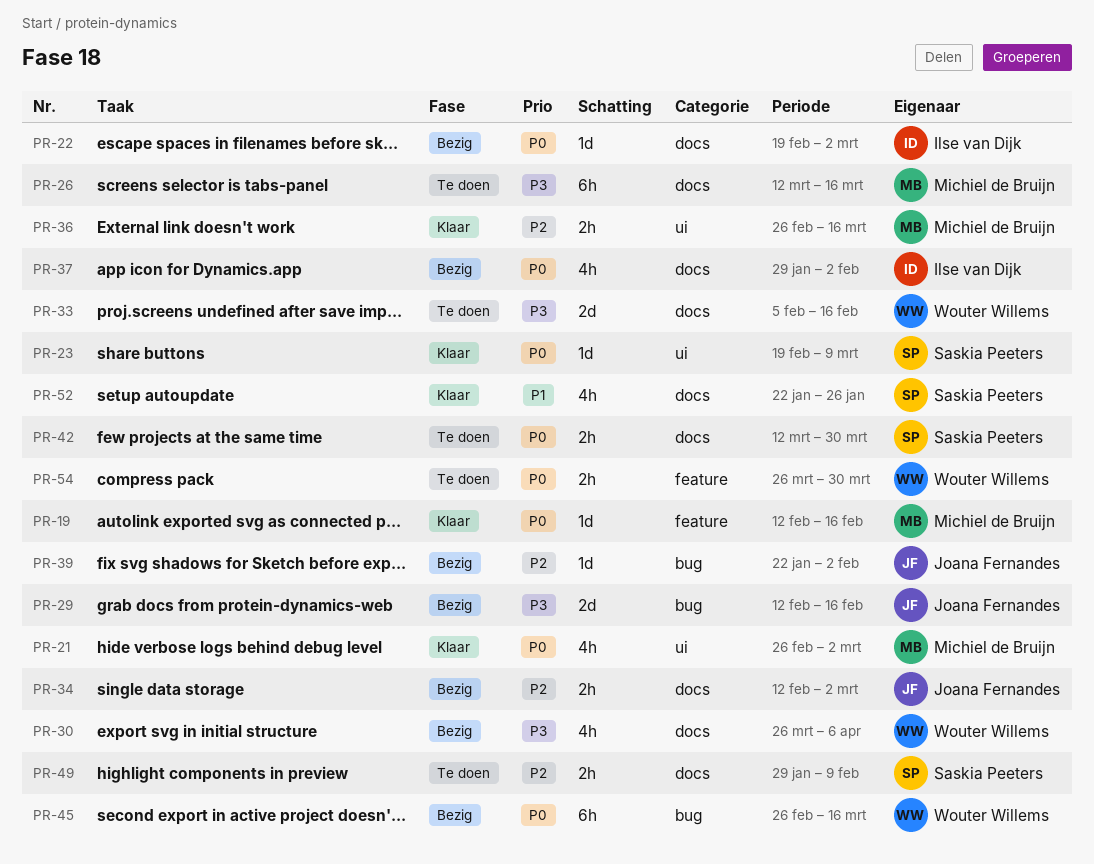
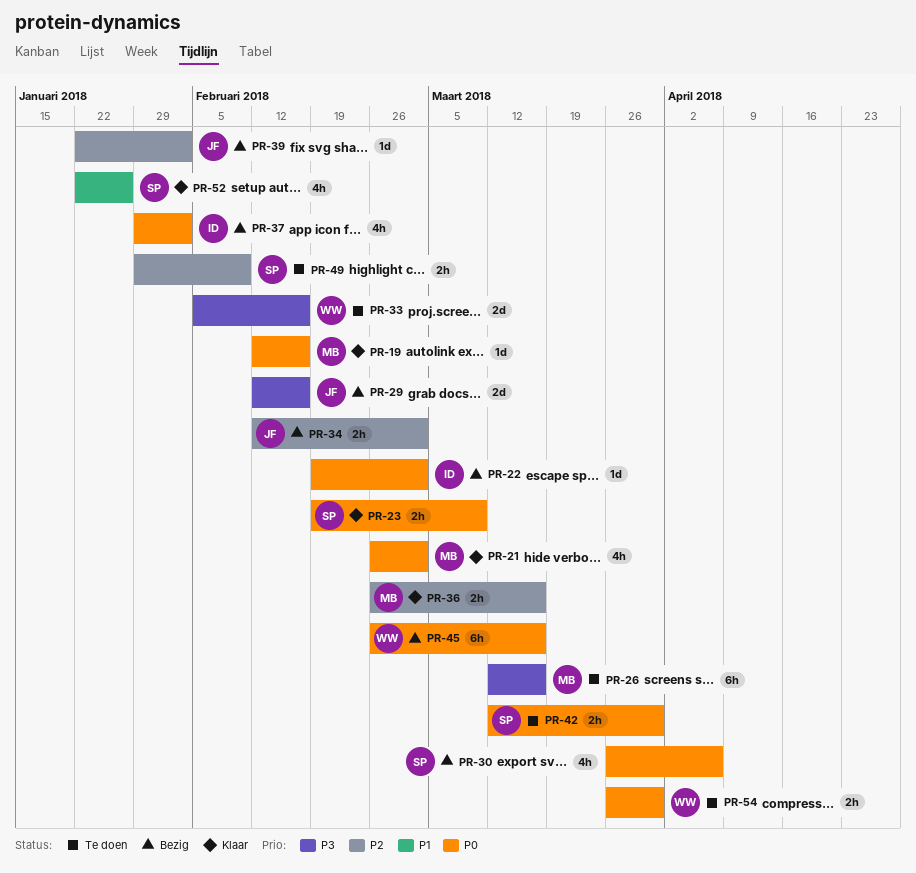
PR-23, estimate: 1d -> 2h
PR-30, owner: Wouter Willems -> Saskia Peeters
PR-30, priority: P3 -> P0

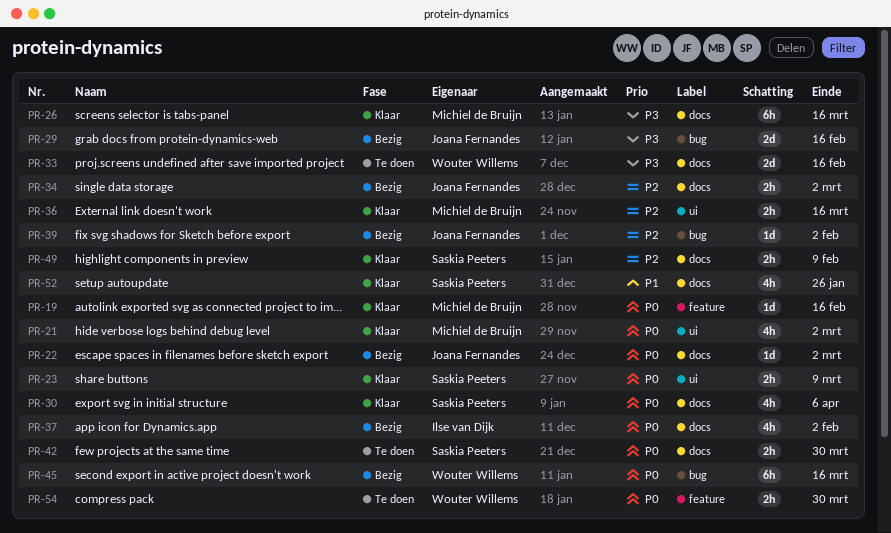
PR-22, owner: Ilse van Dijk -> Joana Fernandes
PR-26, status: Te doen -> Klaar
PR-30, status: Bezig -> Klaar
PR-49, status: Te doen -> Klaar

